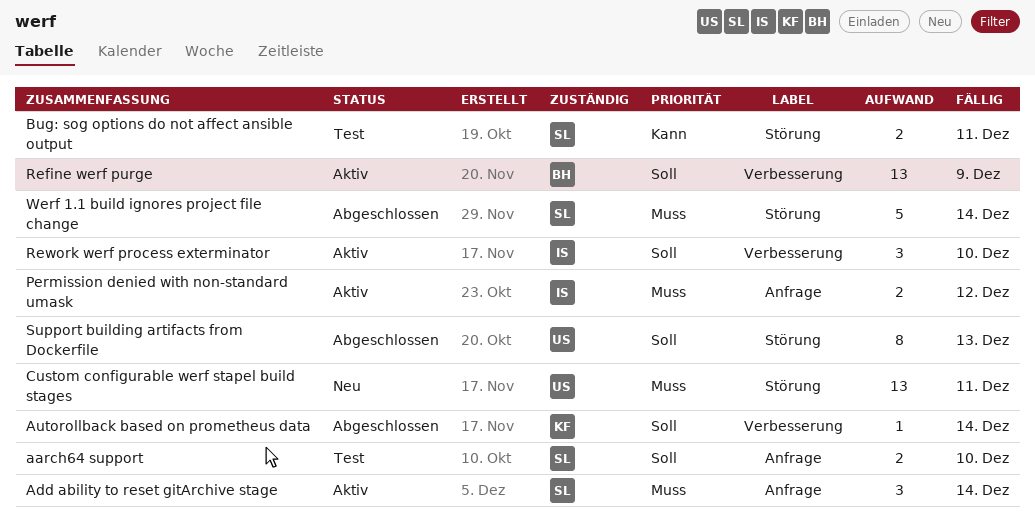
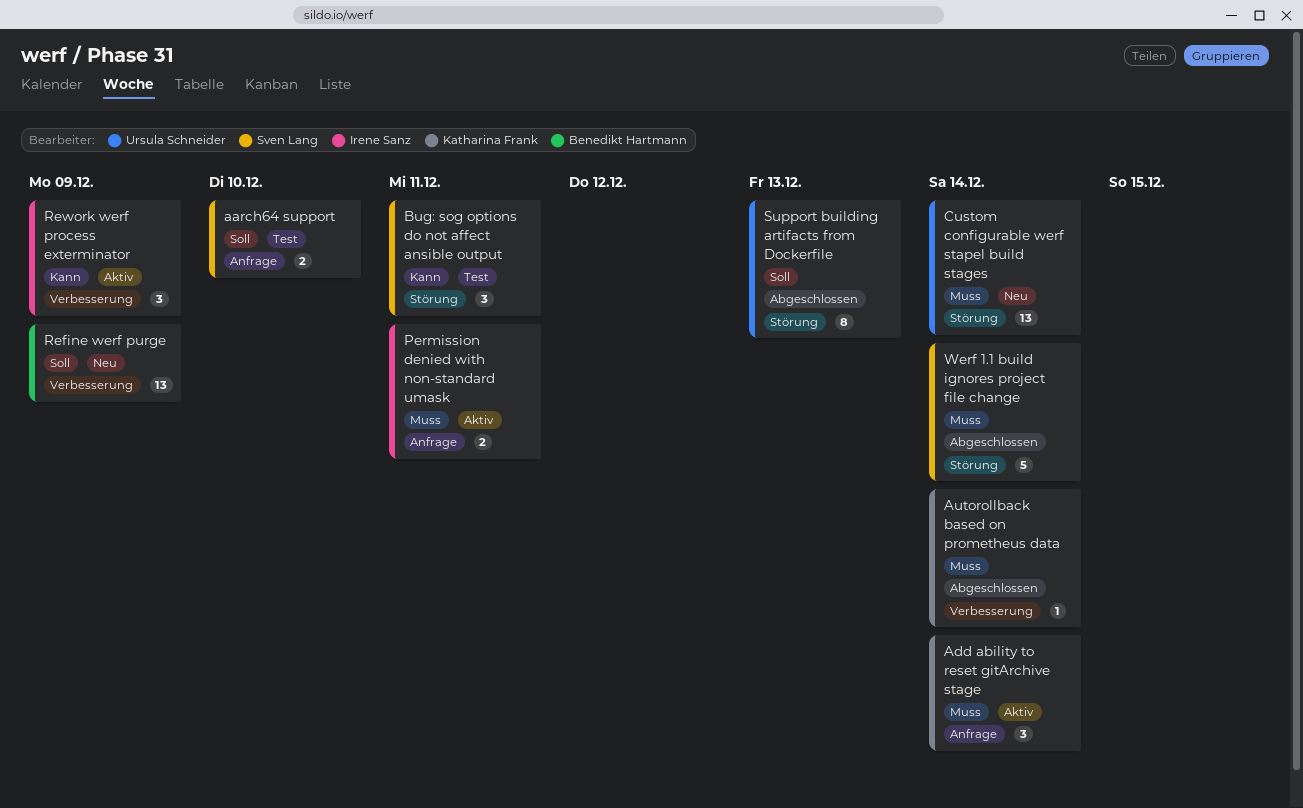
Add ability to reset gitArchive stage, owner: Sven Lang -> Katharina Frank
Autorollback based on prometheus data, priority: Soll -> Muss
Bug: sog options do not affect ansible output, estimate: 2 -> 3
Custom configurable werf stapel build stages, due: Dec 11 -> Dec 14
Permission denied with non-standard umask, due: Dec 12 -> Dec 11
Refine werf purge, status: Aktiv -> Neu
Rework werf process exterminator, priority: Soll -> Kann
Rework werf process exterminator, due: Dec 10 -> Dec 9

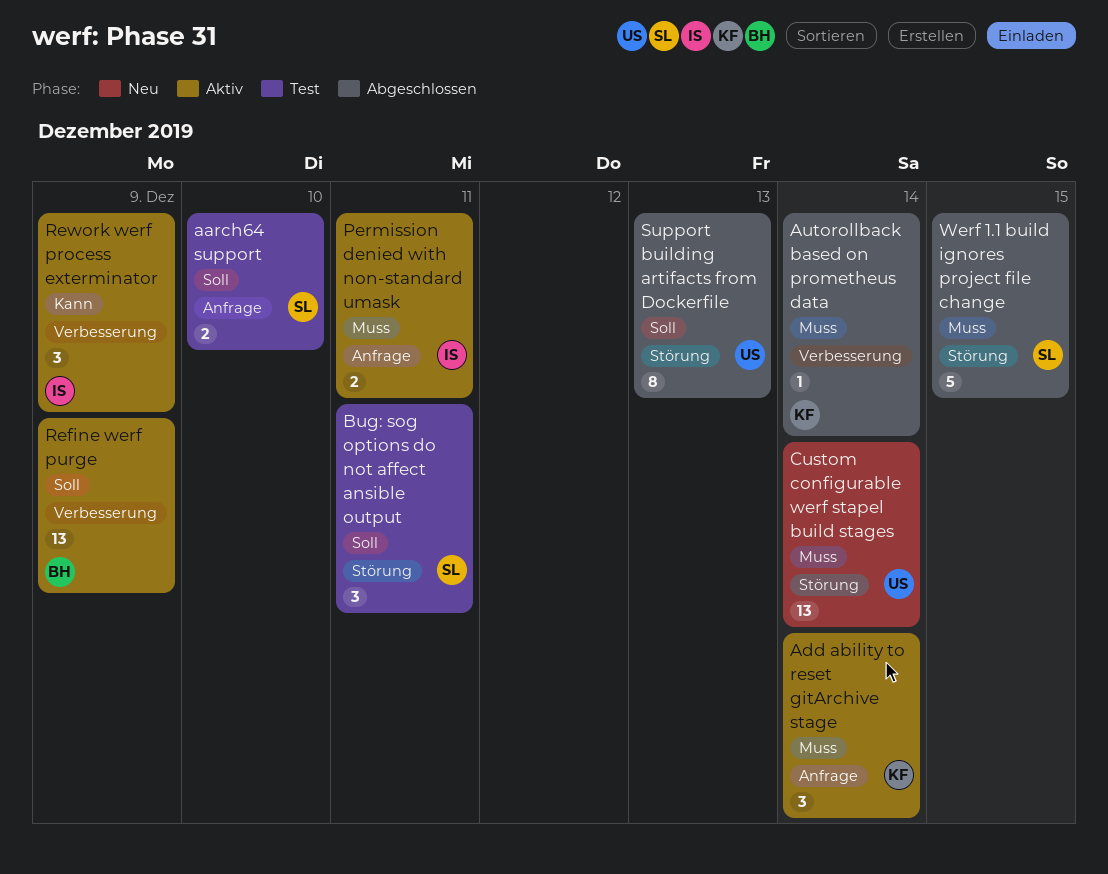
Bug: sog options do not affect ansible output, priority: Kann -> Soll
Refine werf purge, status: Neu -> Aktiv
Werf 1.1 build ignores project file change, due: Dec 14 -> Dec 15

